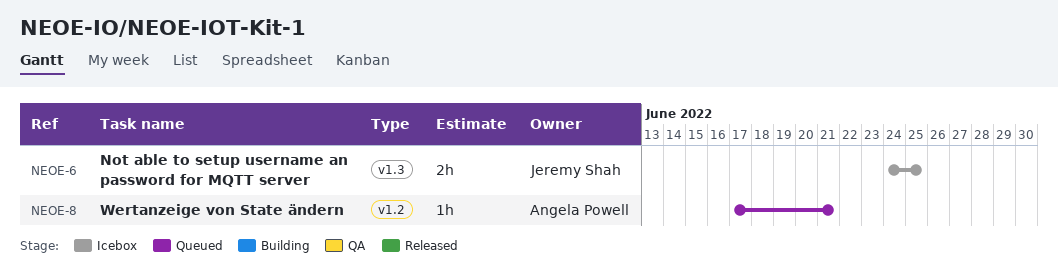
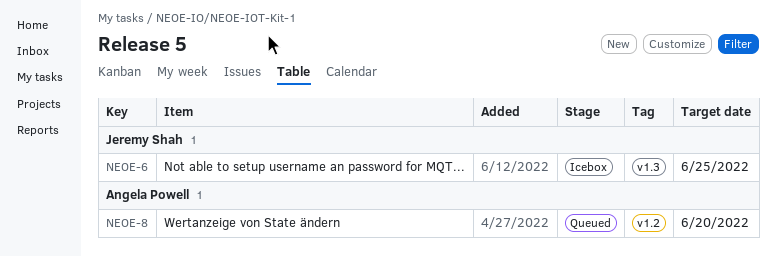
NEOE-8, due: Jun 21 -> Jun 20

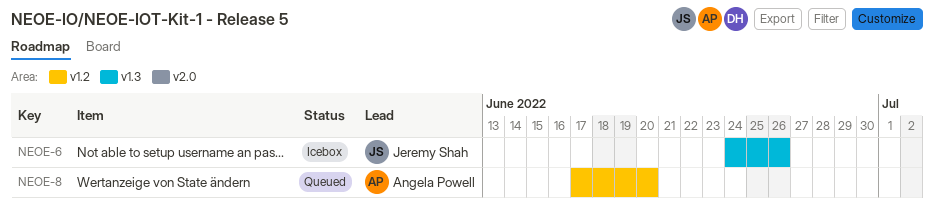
NEOE-6, due: Jun 25 -> Jun 26

